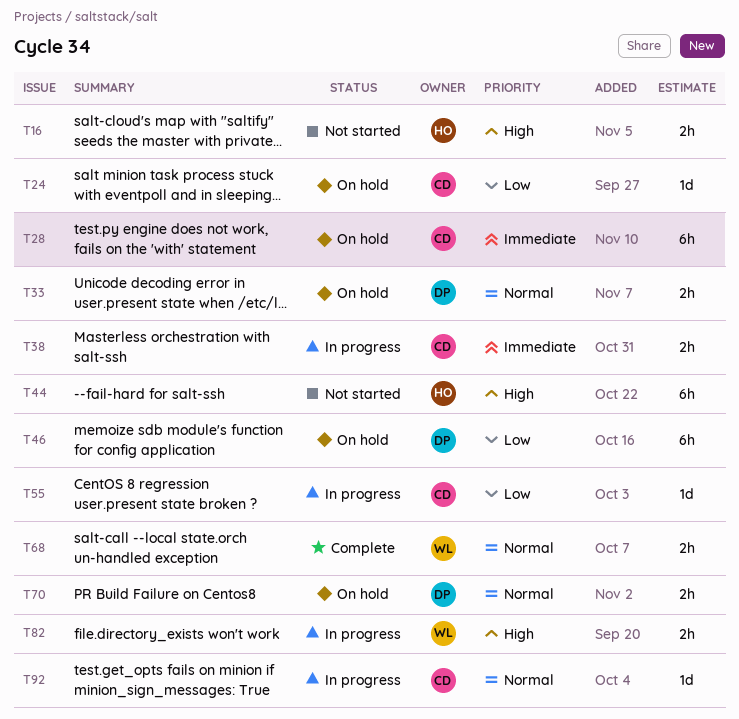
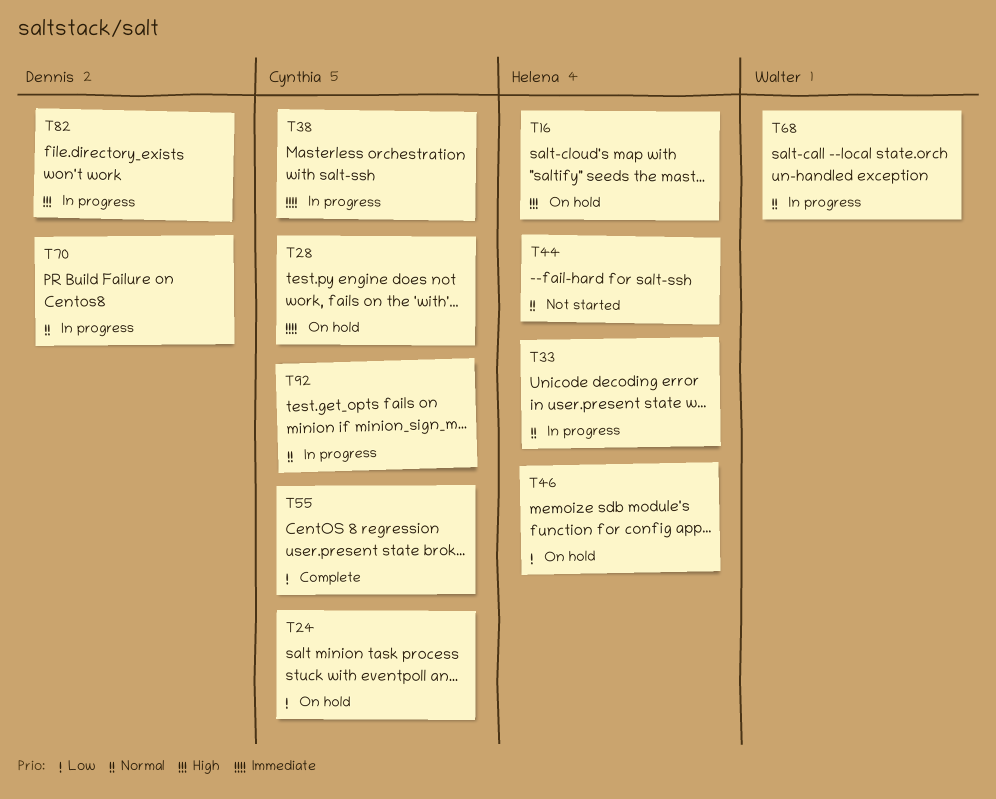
T16, status: Not started -> On hold
T33, status: On hold -> In progress
T33, owner: Dennis -> Helena
T44, priority: High -> Normal
T46, owner: Dennis -> Helena
T55, status: In progress -> Complete
T68, status: Complete -> In progress
T70, status: On hold -> In progress
T82, owner: Walter -> Dennis

